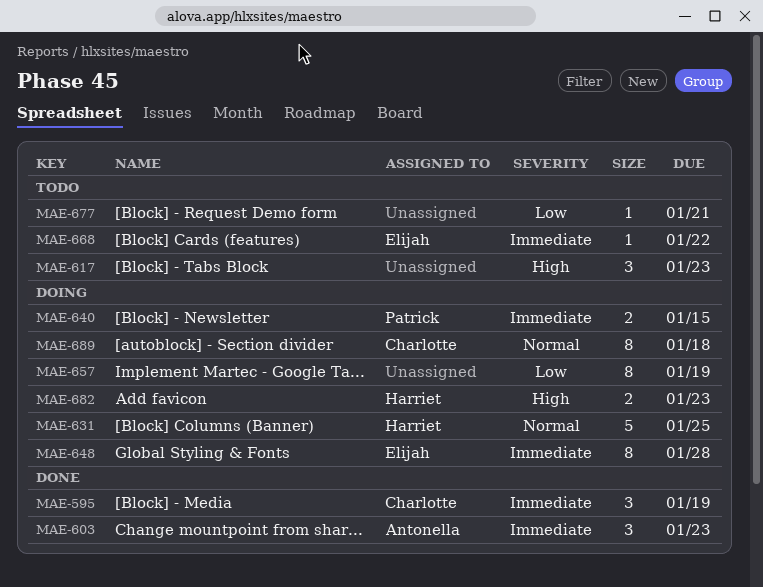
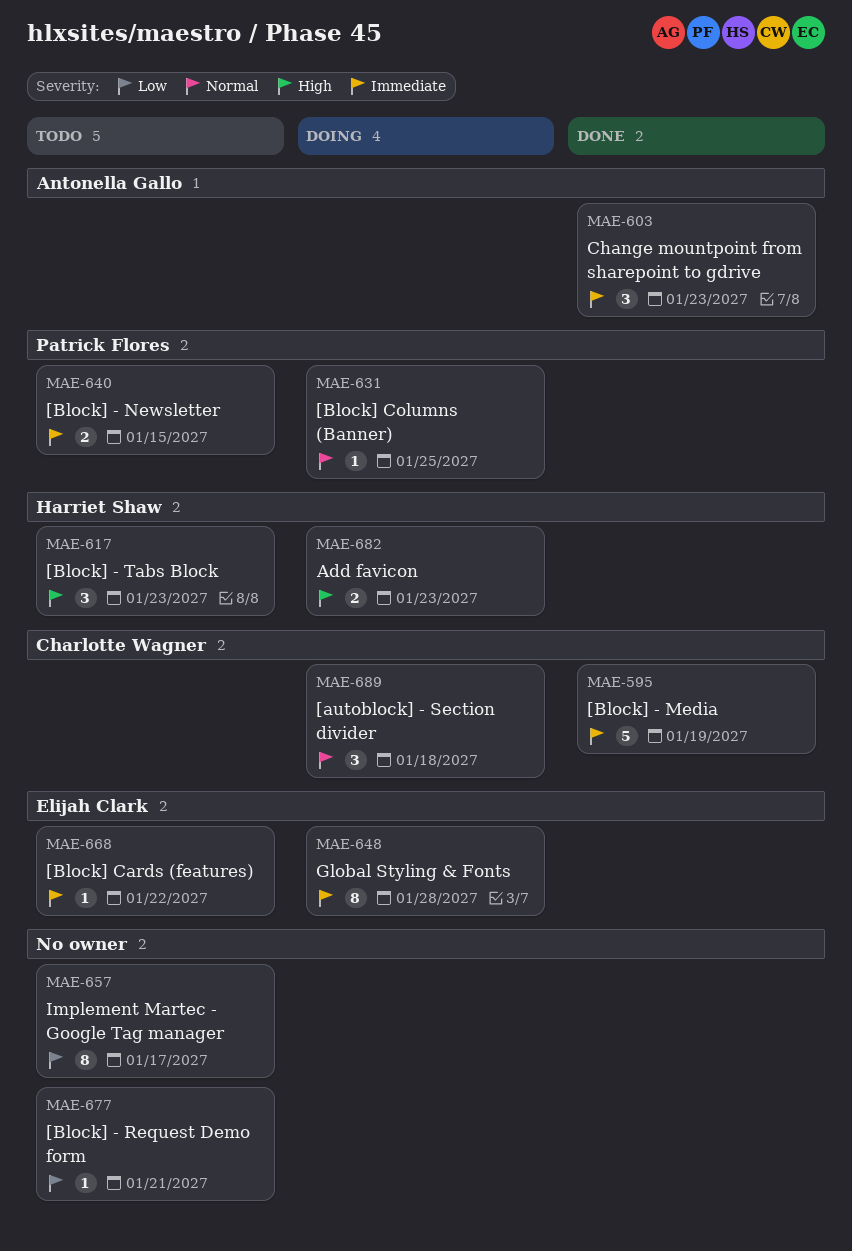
MAE-595, estimate: 3 -> 5
MAE-617, owner: none -> Harriet Shaw
MAE-631, owner: Harriet Shaw -> Patrick Flores
MAE-631, estimate: 5 -> 1
MAE-640, status: Doing -> Todo
MAE-657, status: Doing -> Todo
MAE-657, due: Jan 19 -> Jan 17
MAE-689, estimate: 8 -> 3

